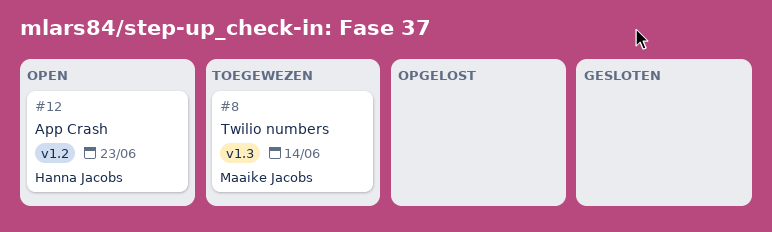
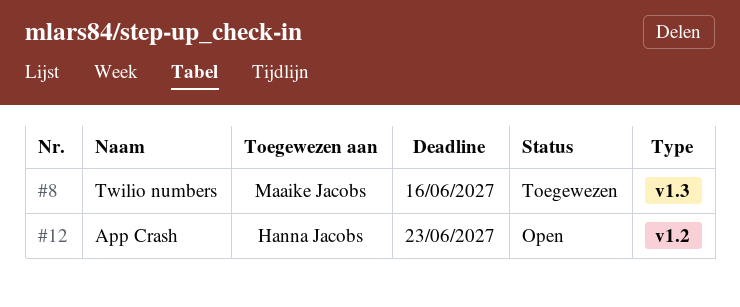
#8, due: Jun 14 -> Jun 16

